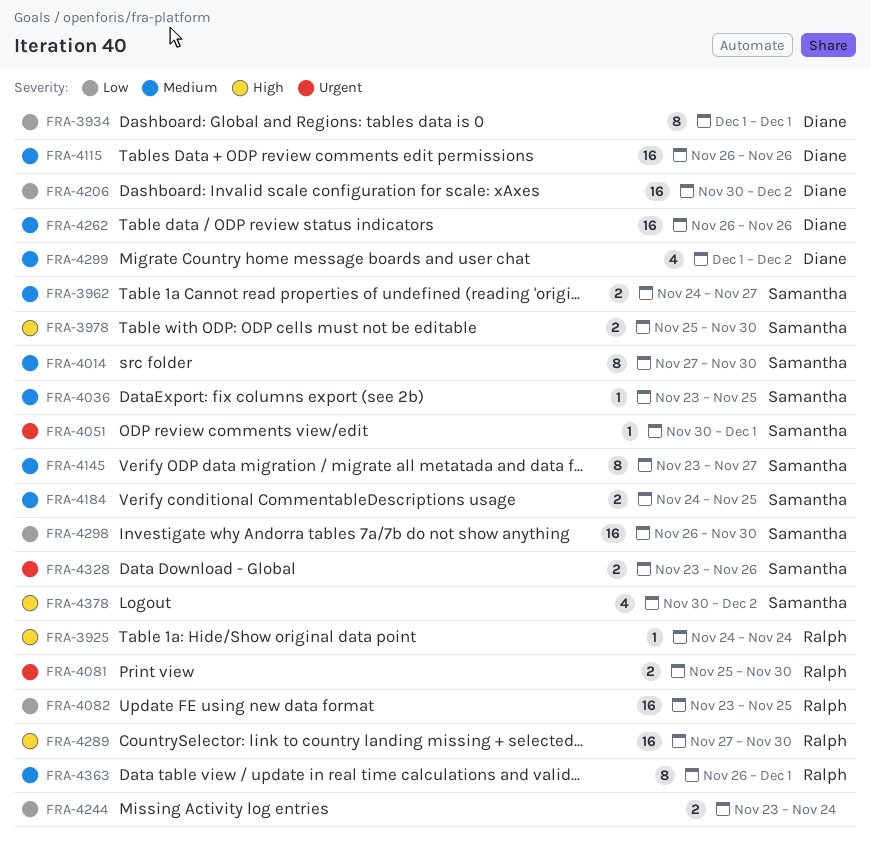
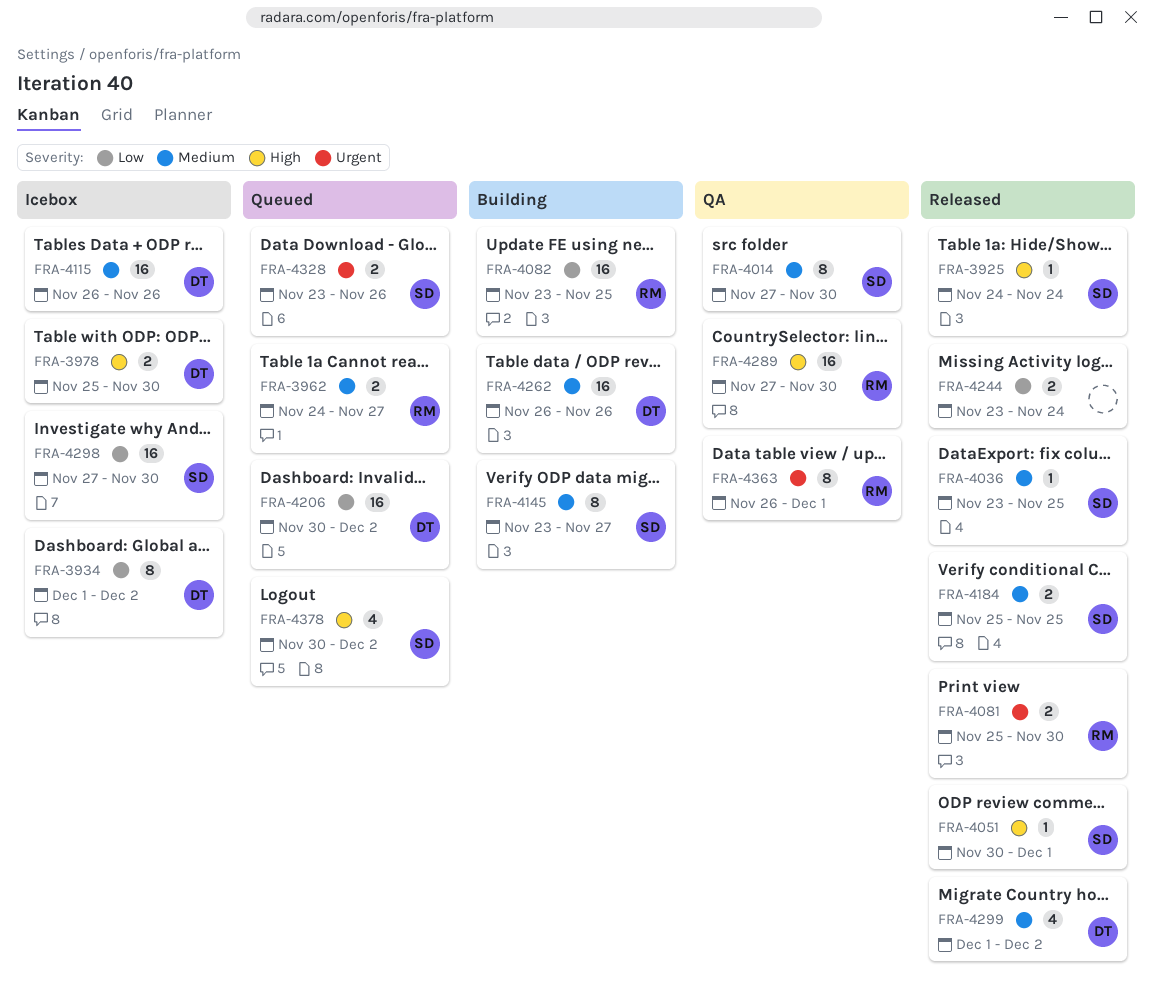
FRA-3925, owner: Ralph -> Samantha
FRA-3934, due: Dec 1 -> Dec 2
FRA-3962, owner: Samantha -> Ralph
FRA-3978, owner: Samantha -> Diane
FRA-4051, priority: Urgent -> High
FRA-4184, start: Nov 24 -> Nov 25
FRA-4298, start: Nov 26 -> Nov 27
FRA-4363, priority: Medium -> Urgent

